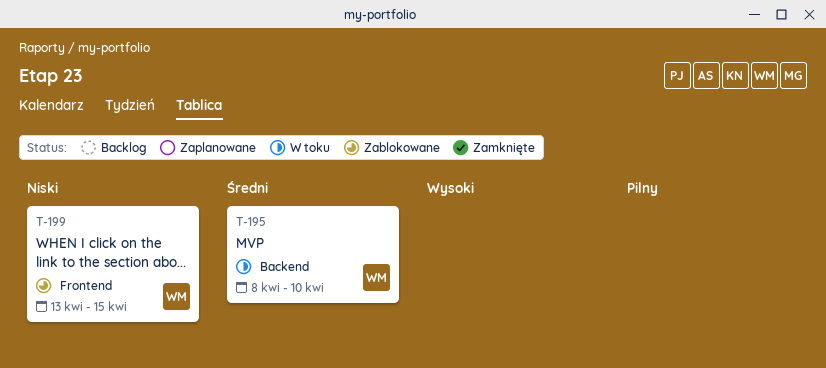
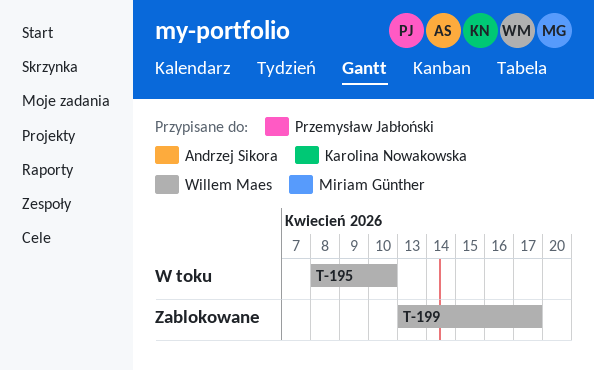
T-199, due: Apr 15 -> Apr 17

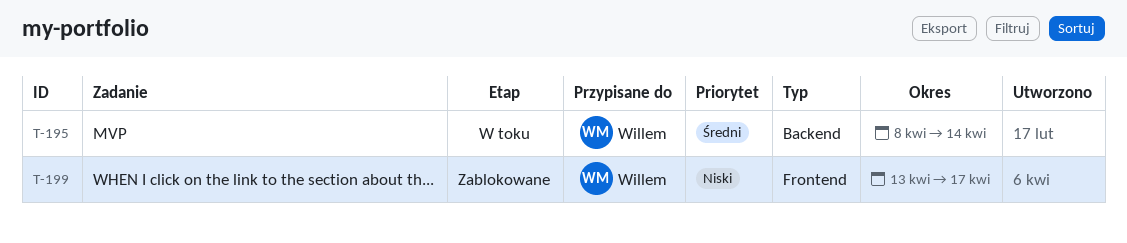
T-195, due: Apr 10 -> Apr 14

